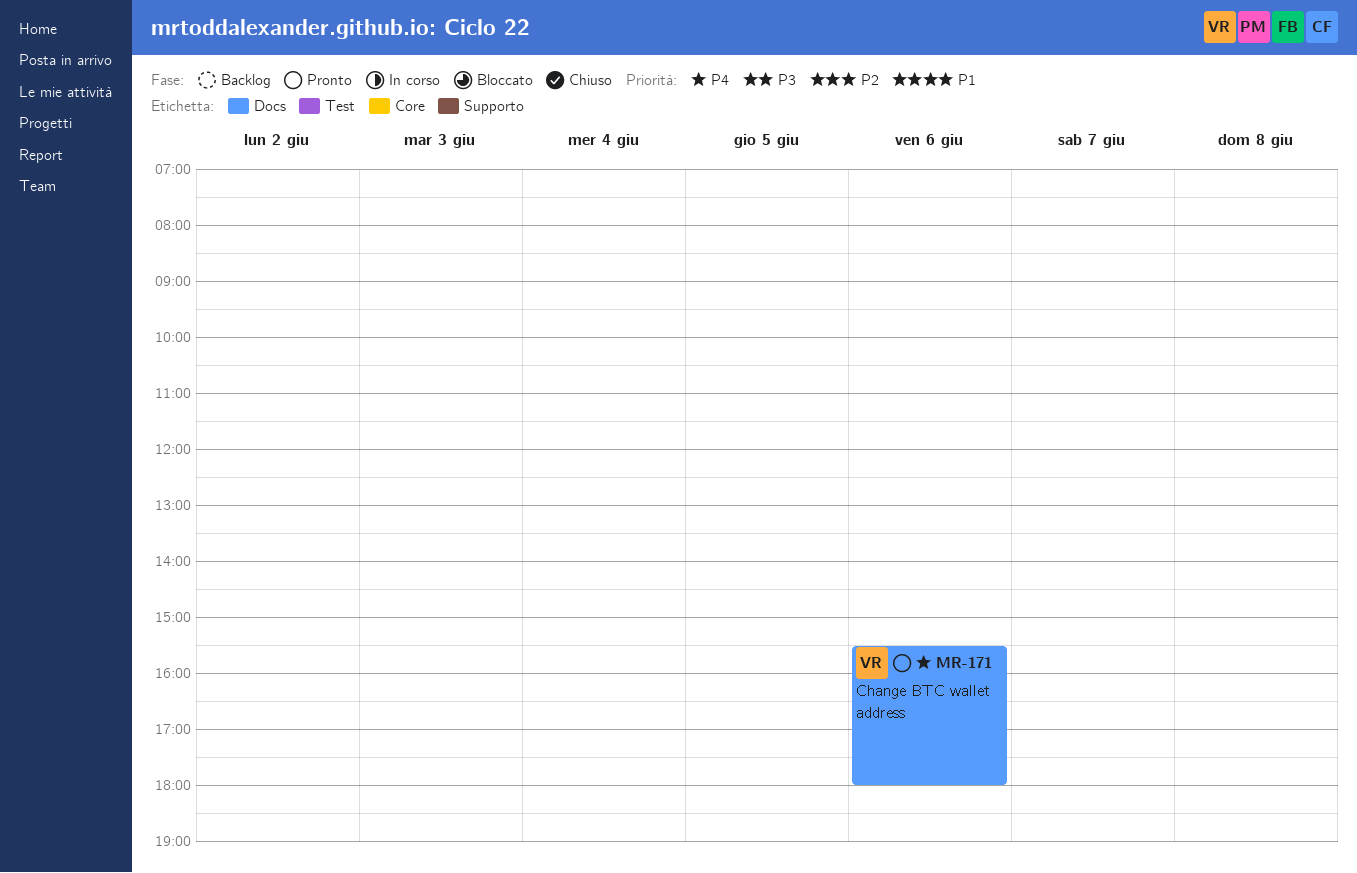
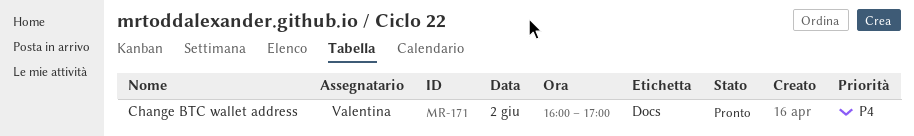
MR-171, day: Jun 6 -> Jun 2
MR-171, begins: 15:30 -> 16:00
MR-171, ends: 18:00 -> 17:00

